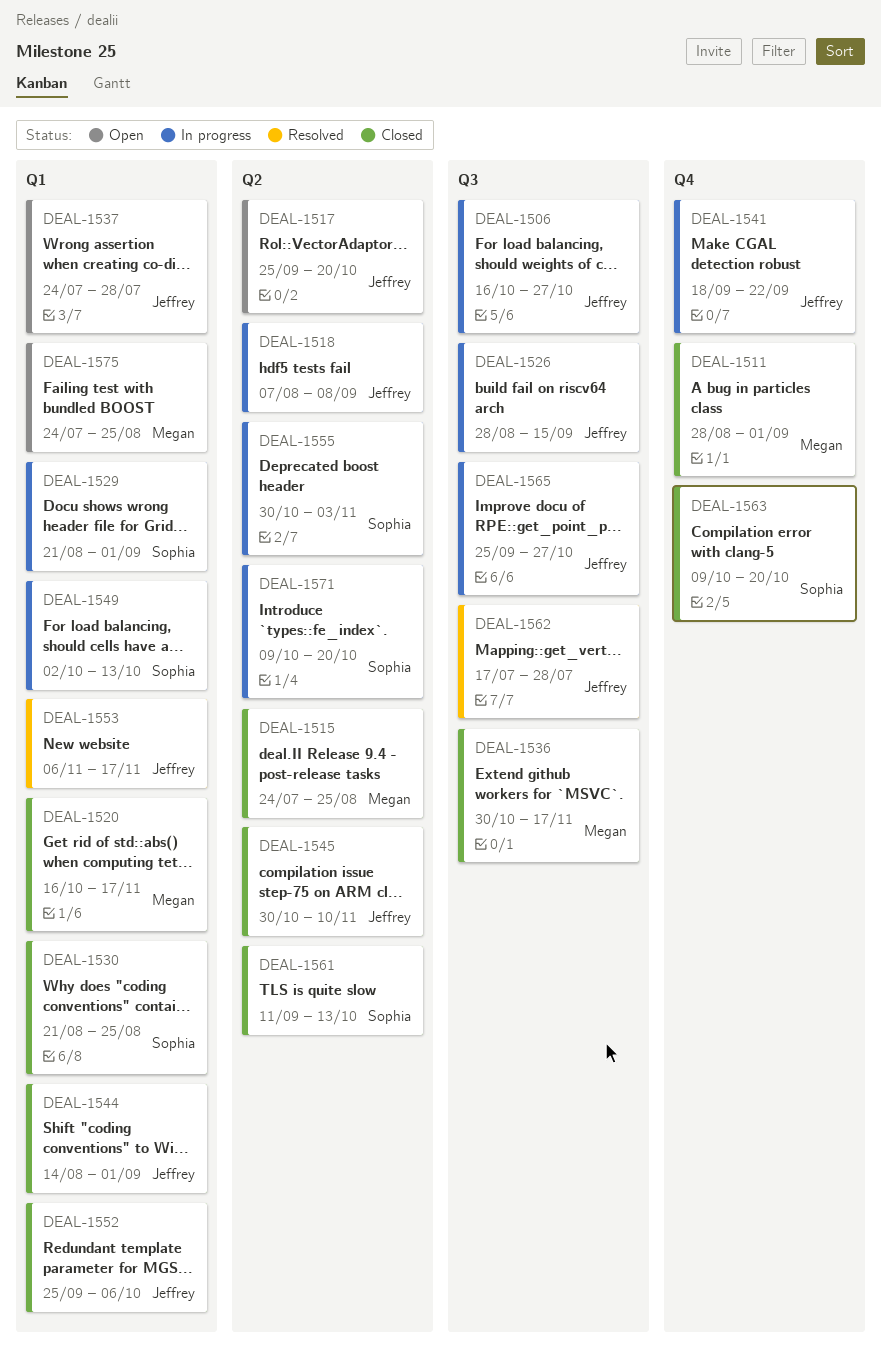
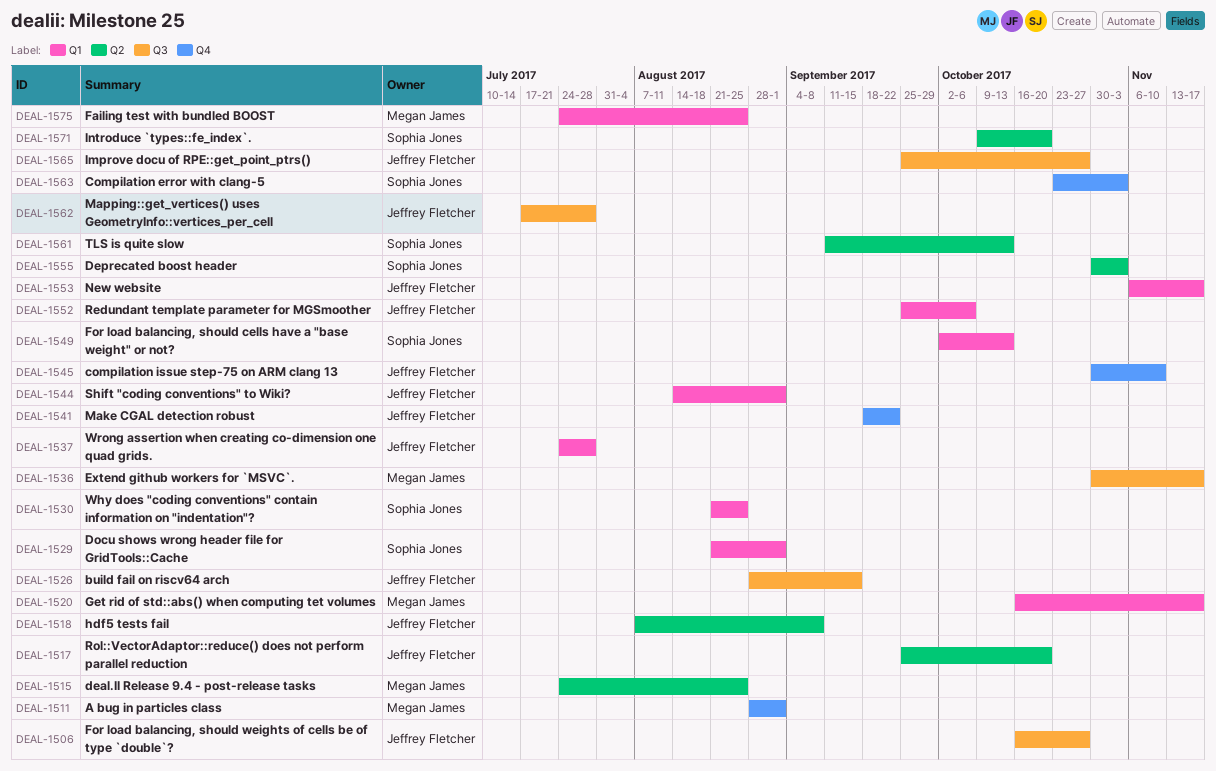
DEAL-1545, label: Q2 -> Q4
DEAL-1563, start: Oct 9 -> Oct 23
DEAL-1563, due: Oct 20 -> Nov 3

